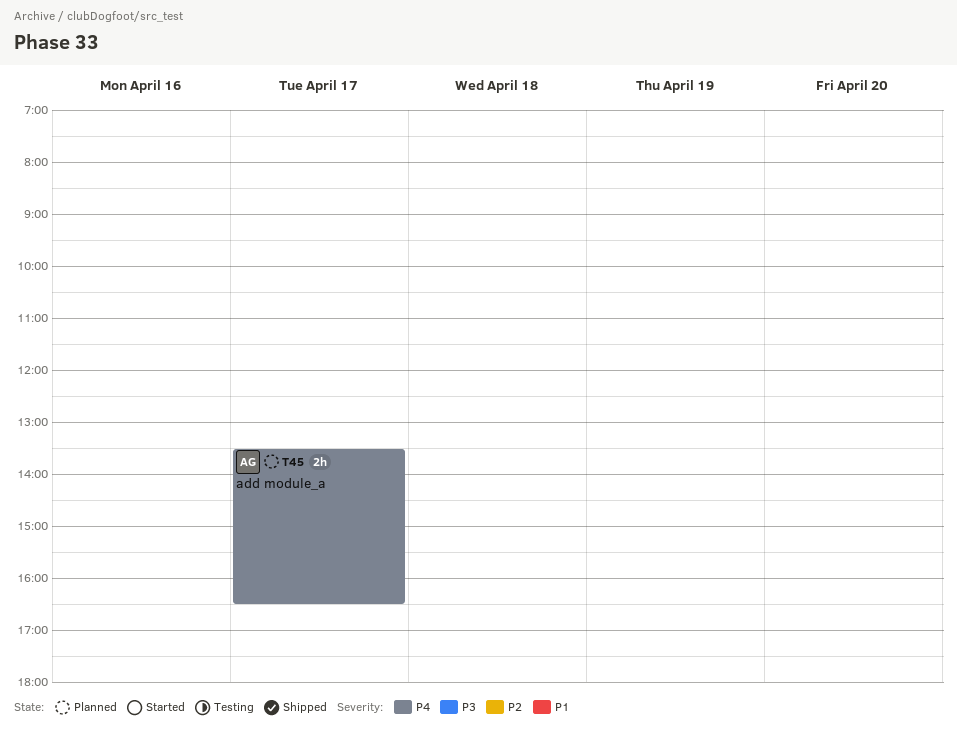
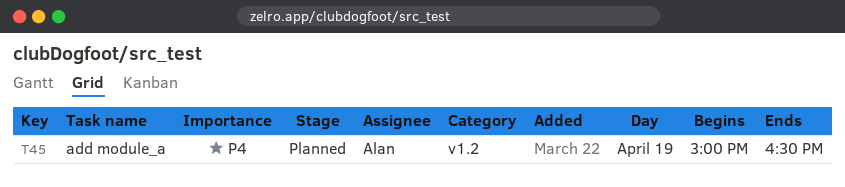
T45, day: Apr 17 -> Apr 19
T45, begins: 13:30 -> 15:00

